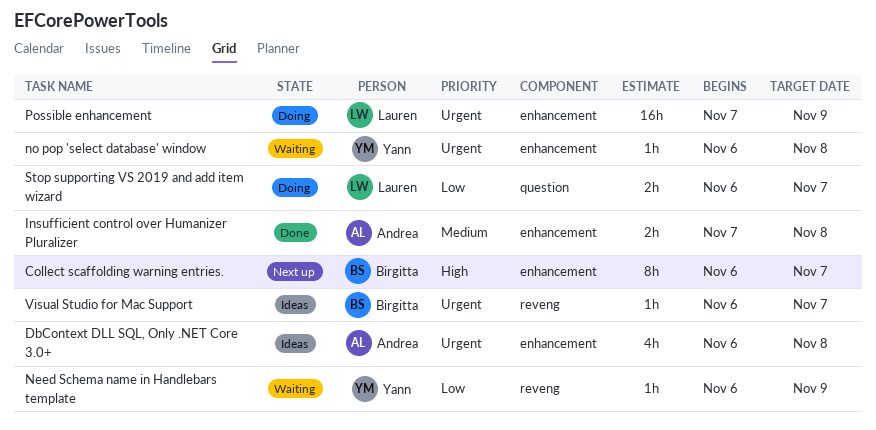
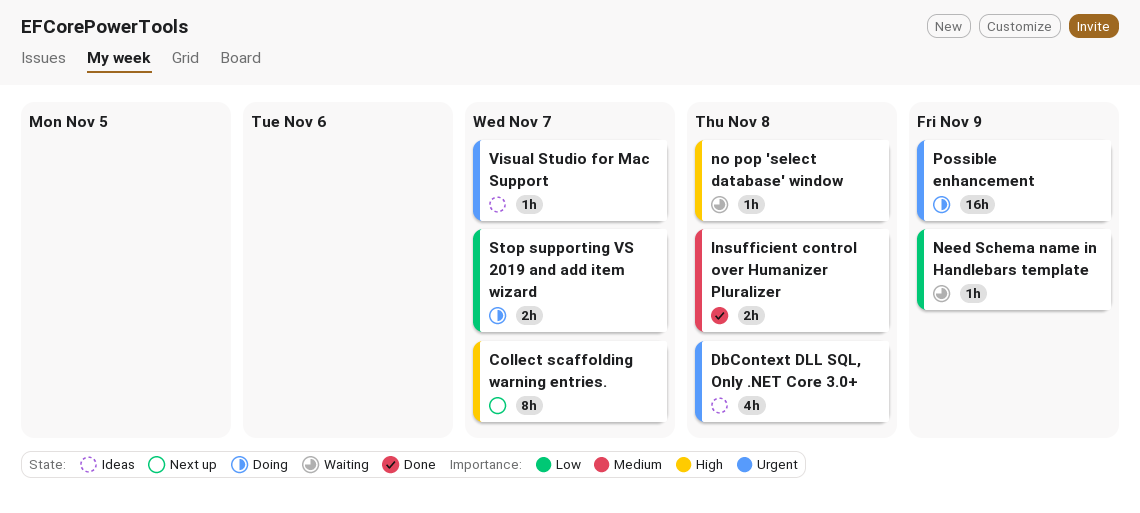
no pop 'select database' window, priority: Urgent -> High

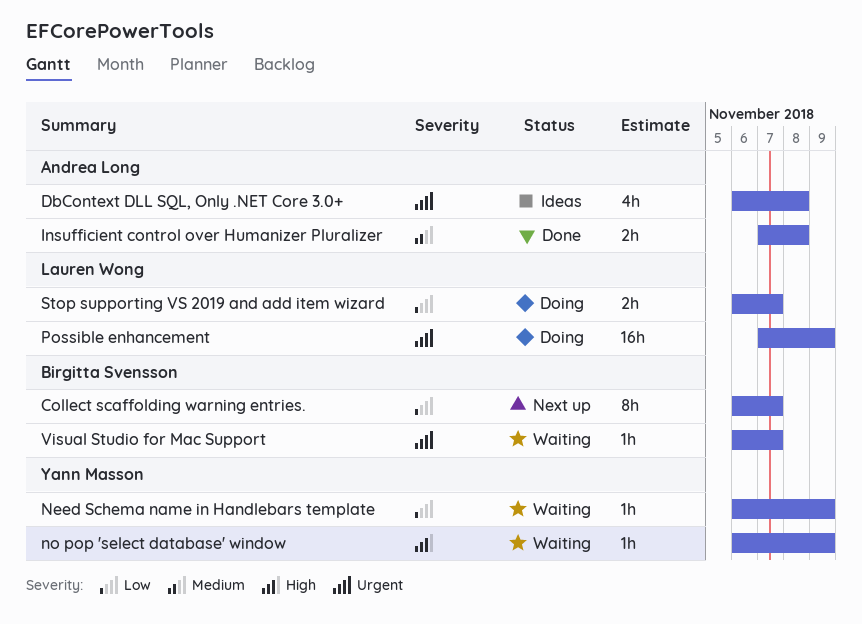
Collect scaffolding warning entries., priority: High -> Low
no pop 'select database' window, due: Nov 8 -> Nov 9
Visual Studio for Mac Support, status: Ideas -> Waiting

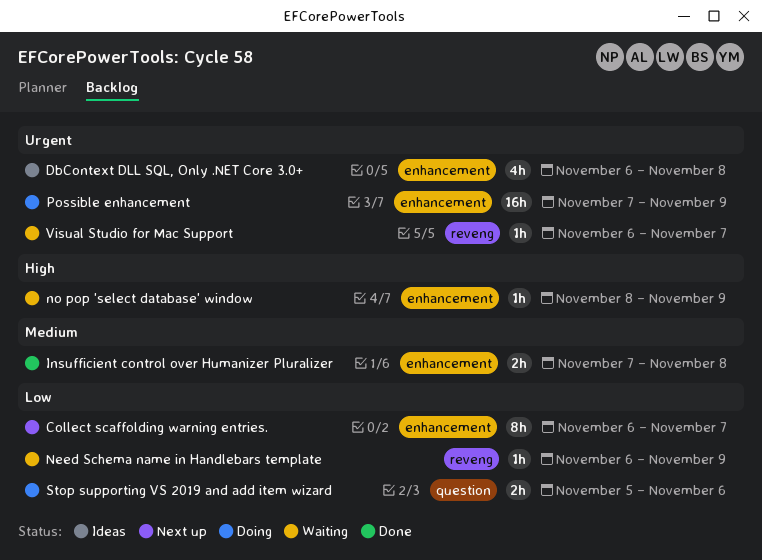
no pop 'select database' window, start: Nov 6 -> Nov 8
Stop supporting VS 2019 and add item wizard, start: Nov 6 -> Nov 5
Stop supporting VS 2019 and add item wizard, due: Nov 7 -> Nov 6

